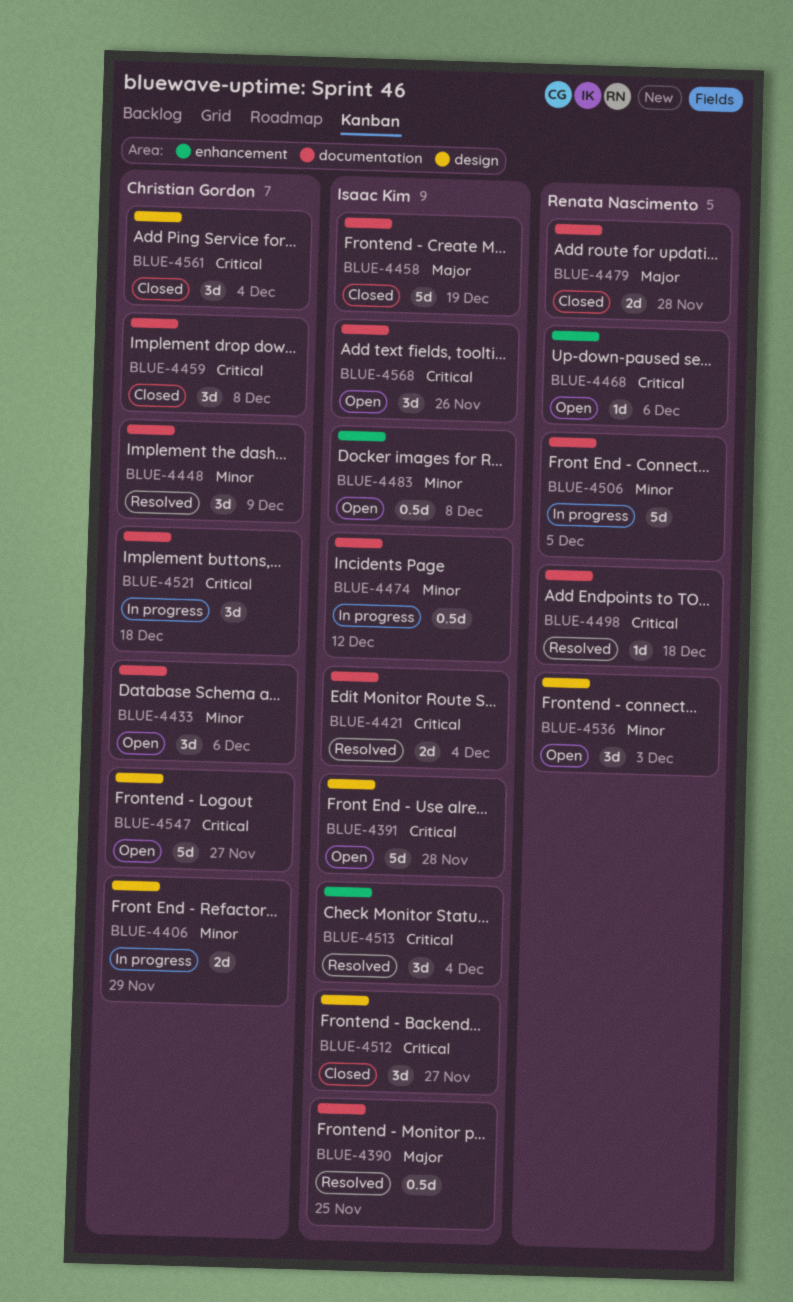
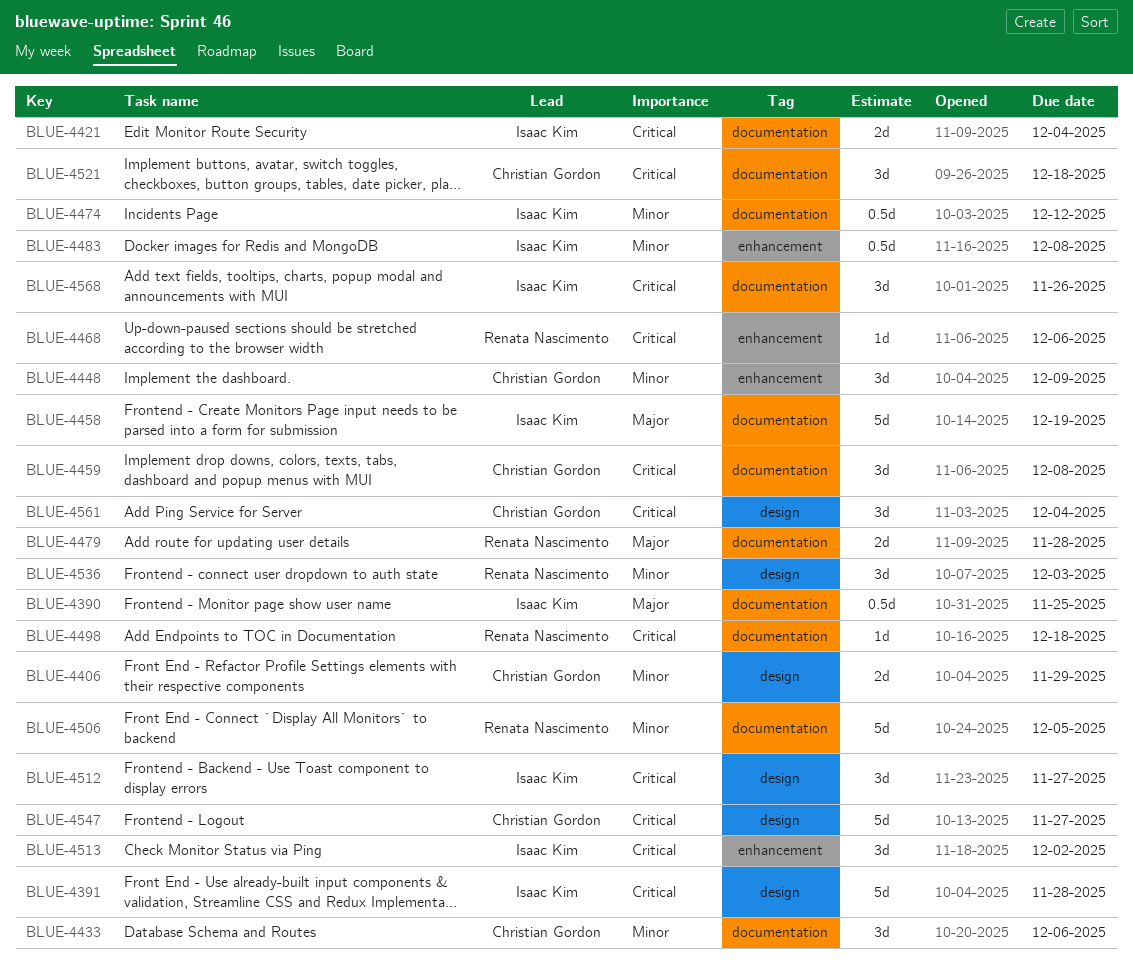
BLUE-4448, label: documentation -> enhancement
BLUE-4513, due: Dec 4 -> Dec 2

